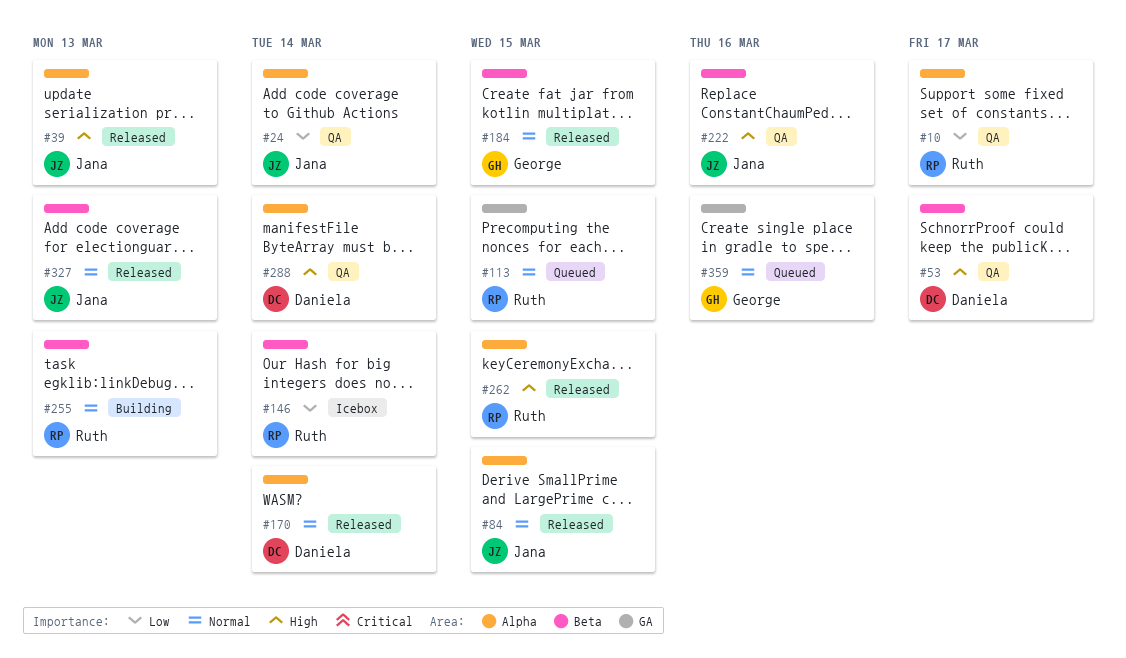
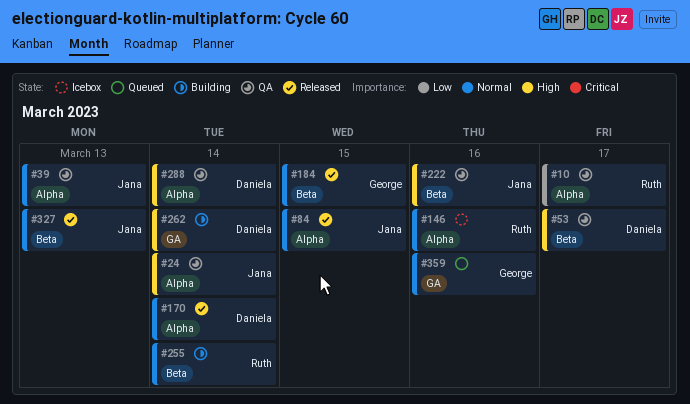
#24, priority: Low -> High
#39, status: Released -> QA
#39, priority: High -> Normal
#113: present -> none
#146, priority: Low -> Normal
#146, label: Beta -> Alpha
#146, due: Mar 14 -> Mar 16
#255, due: Mar 13 -> Mar 14
#262, status: Released -> Building
#262, owner: Ruth -> Daniela
#262, label: Alpha -> GA
#262, due: Mar 15 -> Mar 14

